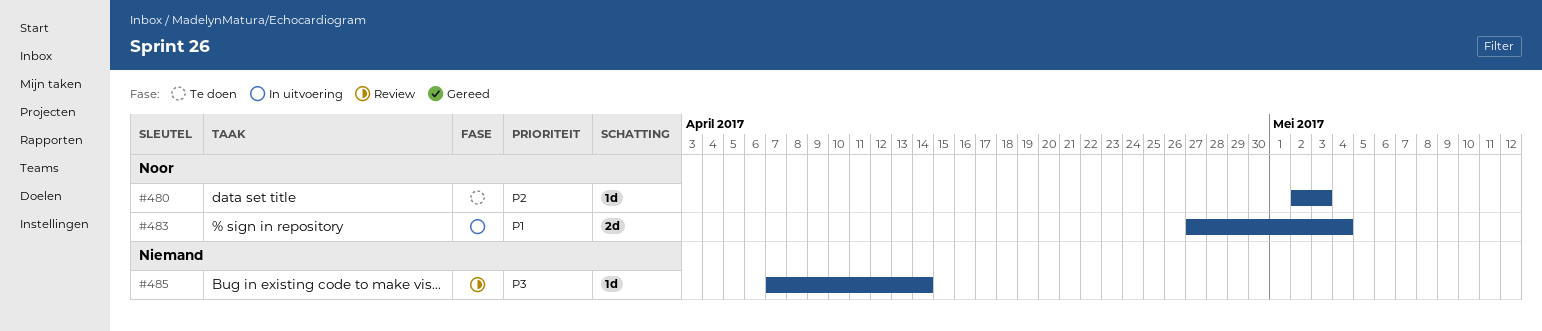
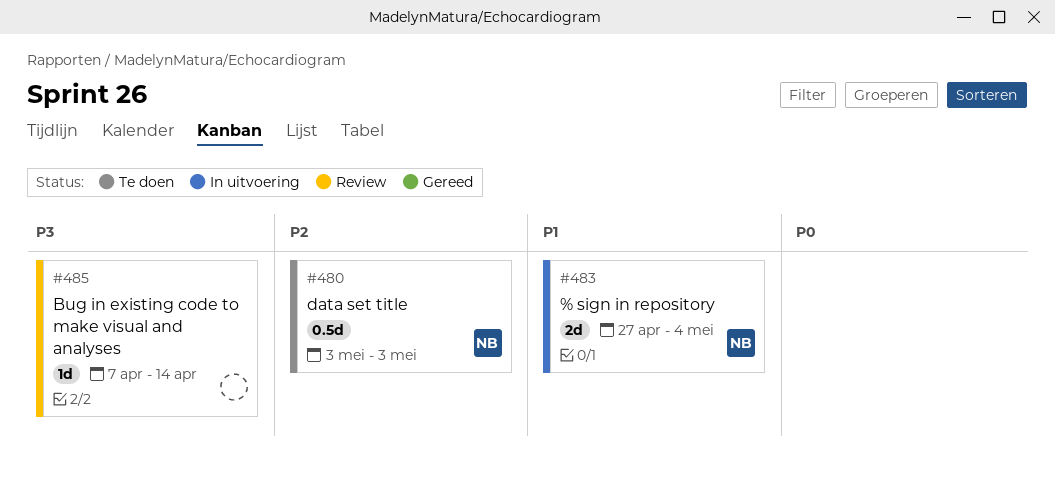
#480, estimate: 1d -> 0.5d
#480, start: May 2 -> May 3

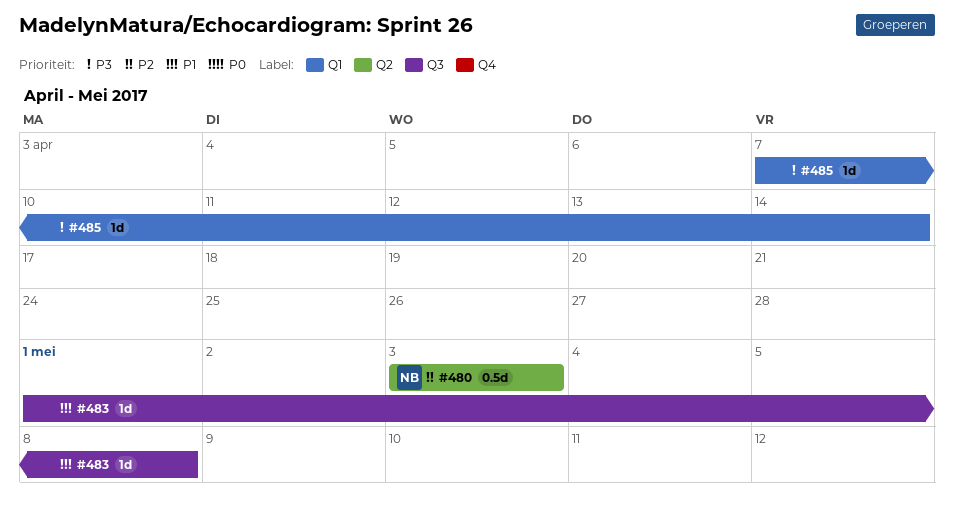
#483, owner: NB -> none
#483, estimate: 2d -> 1d
#483, start: Apr 27 -> May 1
#483, due: May 4 -> May 8

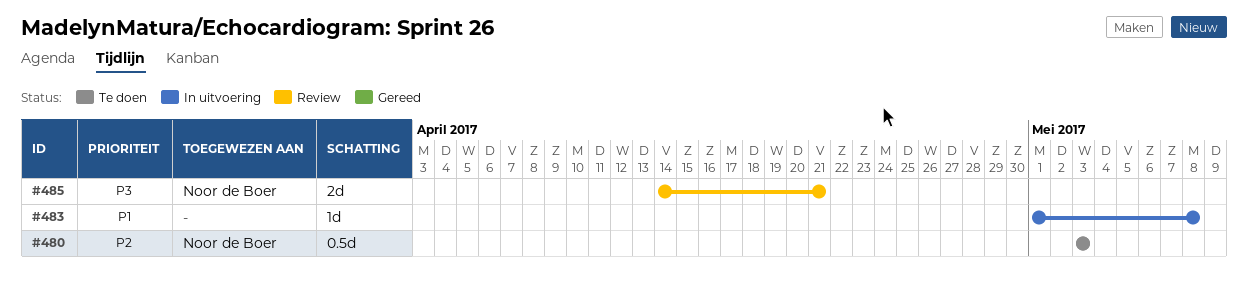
#485, owner: none -> Noor de Boer
#485, estimate: 1d -> 2d
#485, start: Apr 7 -> Apr 14
#485, due: Apr 14 -> Apr 21

